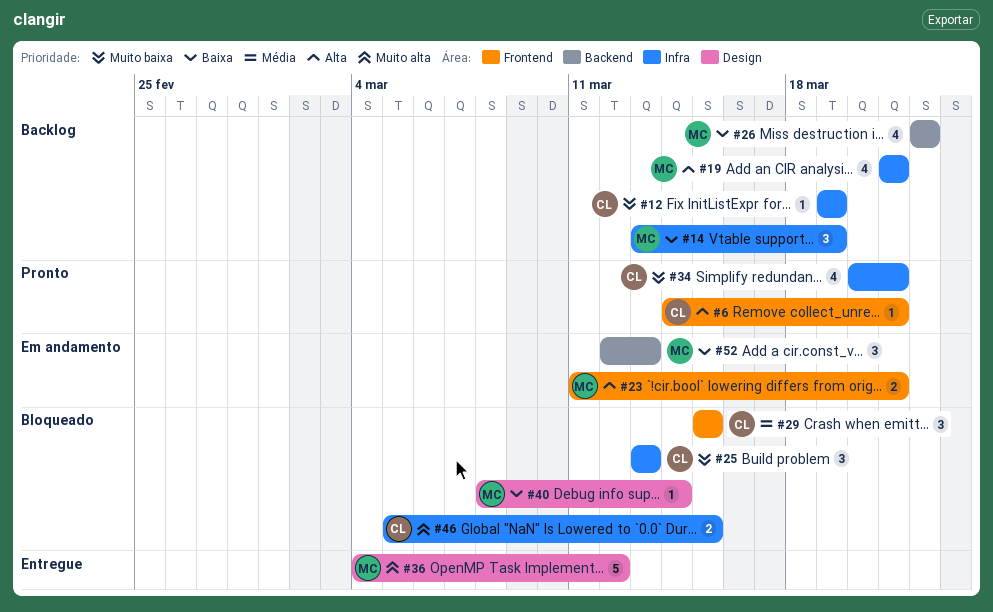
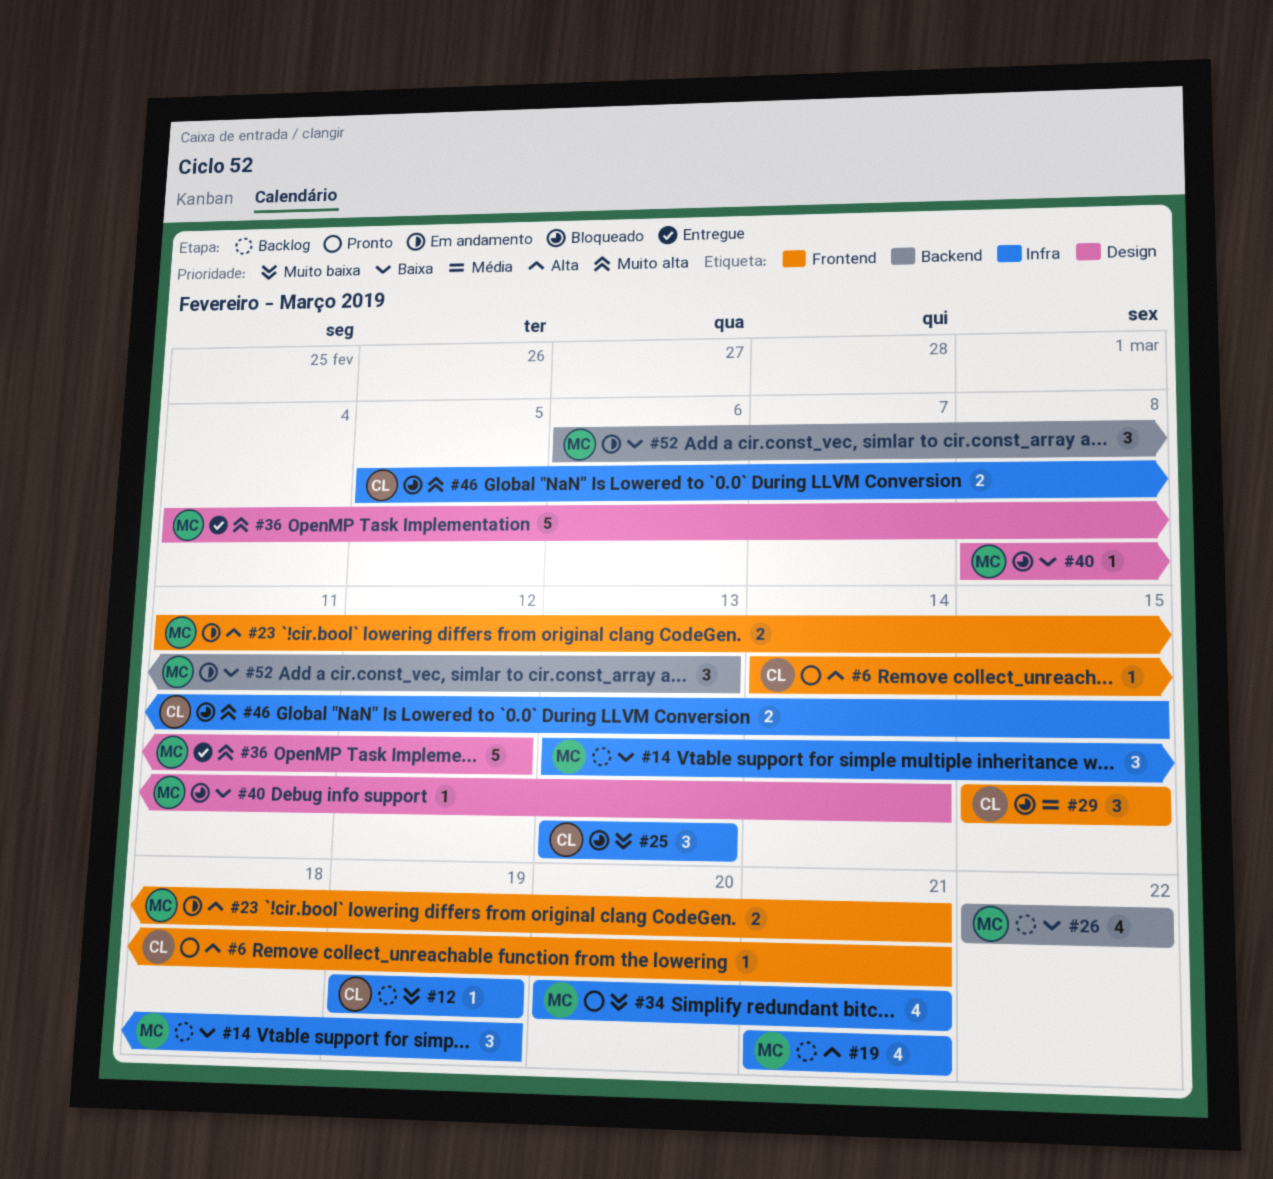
#34, owner: CL -> MC
#52, start: Mar 12 -> Mar 6

